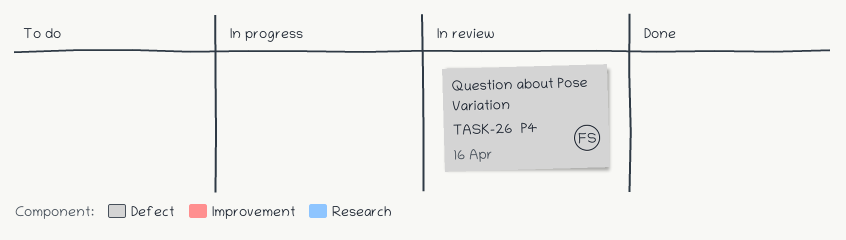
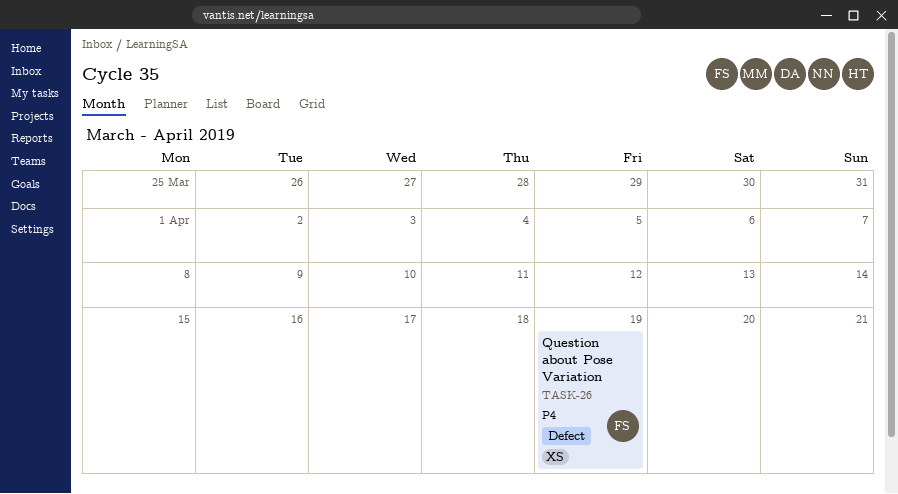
TASK-26, due: Apr 16 -> Apr 19

